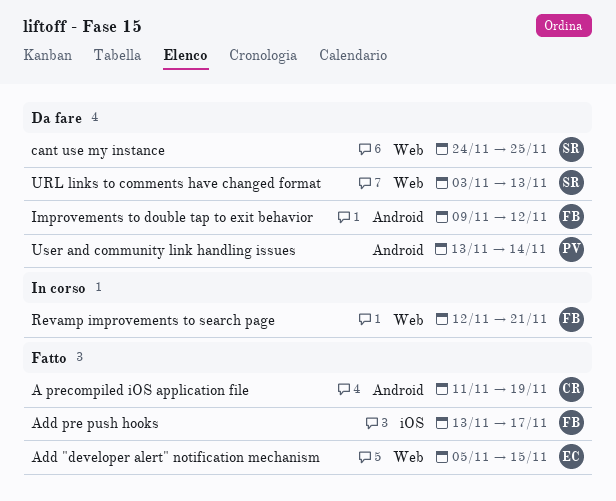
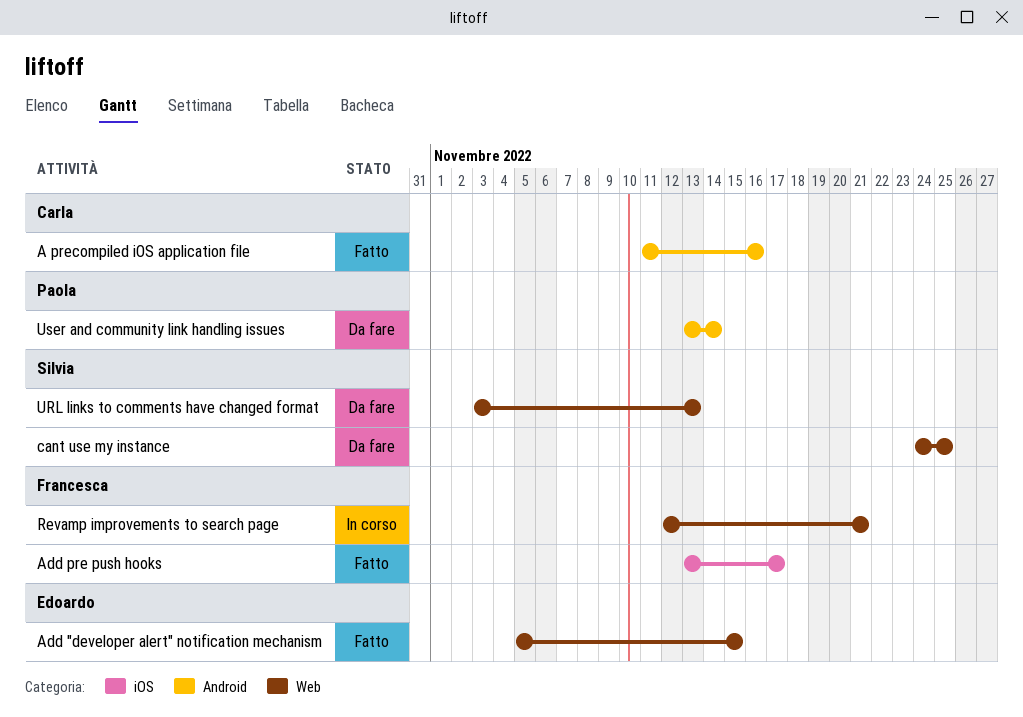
A precompiled iOS application file, due: Nov 19 -> Nov 16
Improvements to double tap to exit behavior: present -> none

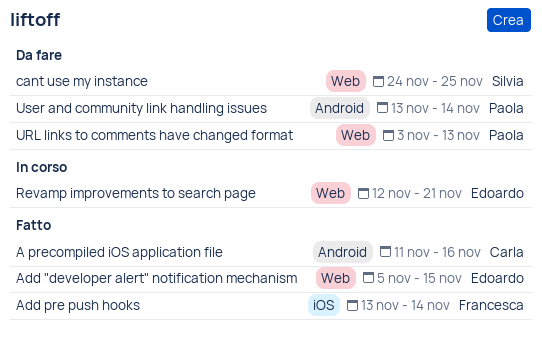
Add pre push hooks, due: Nov 17 -> Nov 14
Revamp improvements to search page, owner: Francesca -> Edoardo
URL links to comments have changed format, owner: Silvia -> Paola

